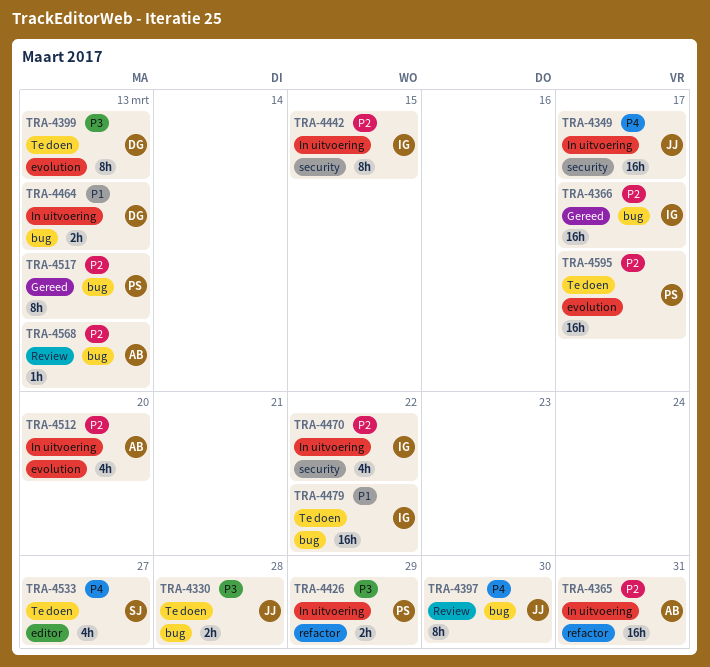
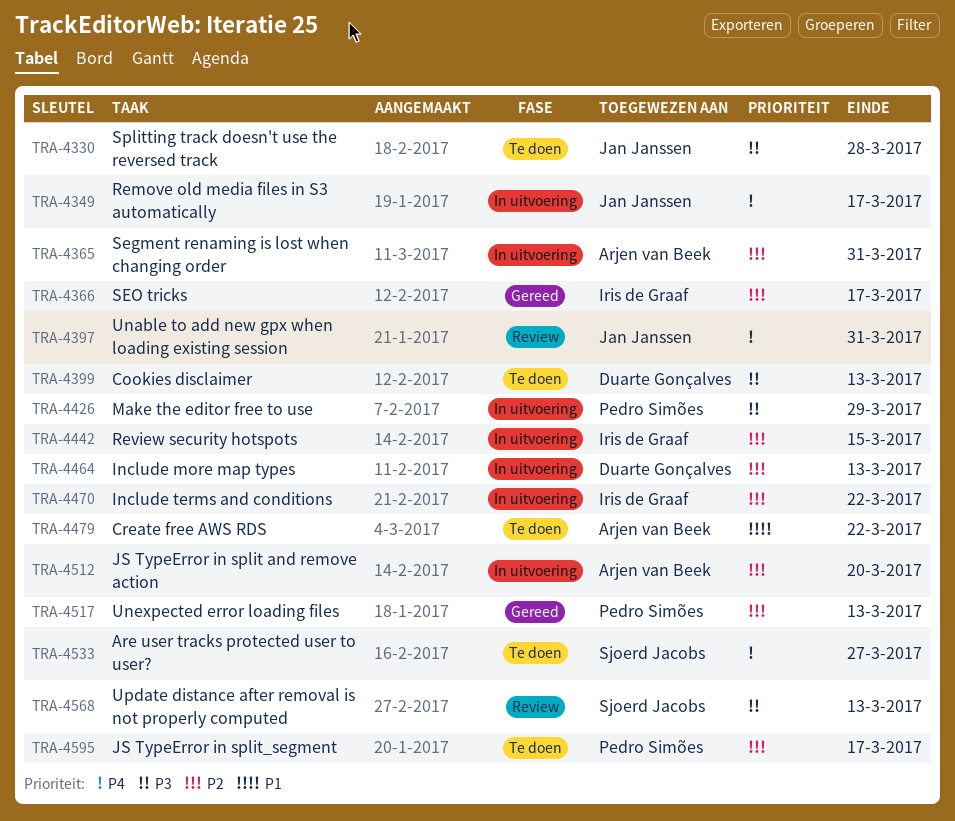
TRA-4397, due: Mar 30 -> Mar 31
TRA-4464, priority: P1 -> P2
TRA-4479, owner: Iris de Graaf -> Arjen van Beek
TRA-4568, owner: Arjen van Beek -> Sjoerd Jacobs
TRA-4568, priority: P2 -> P3

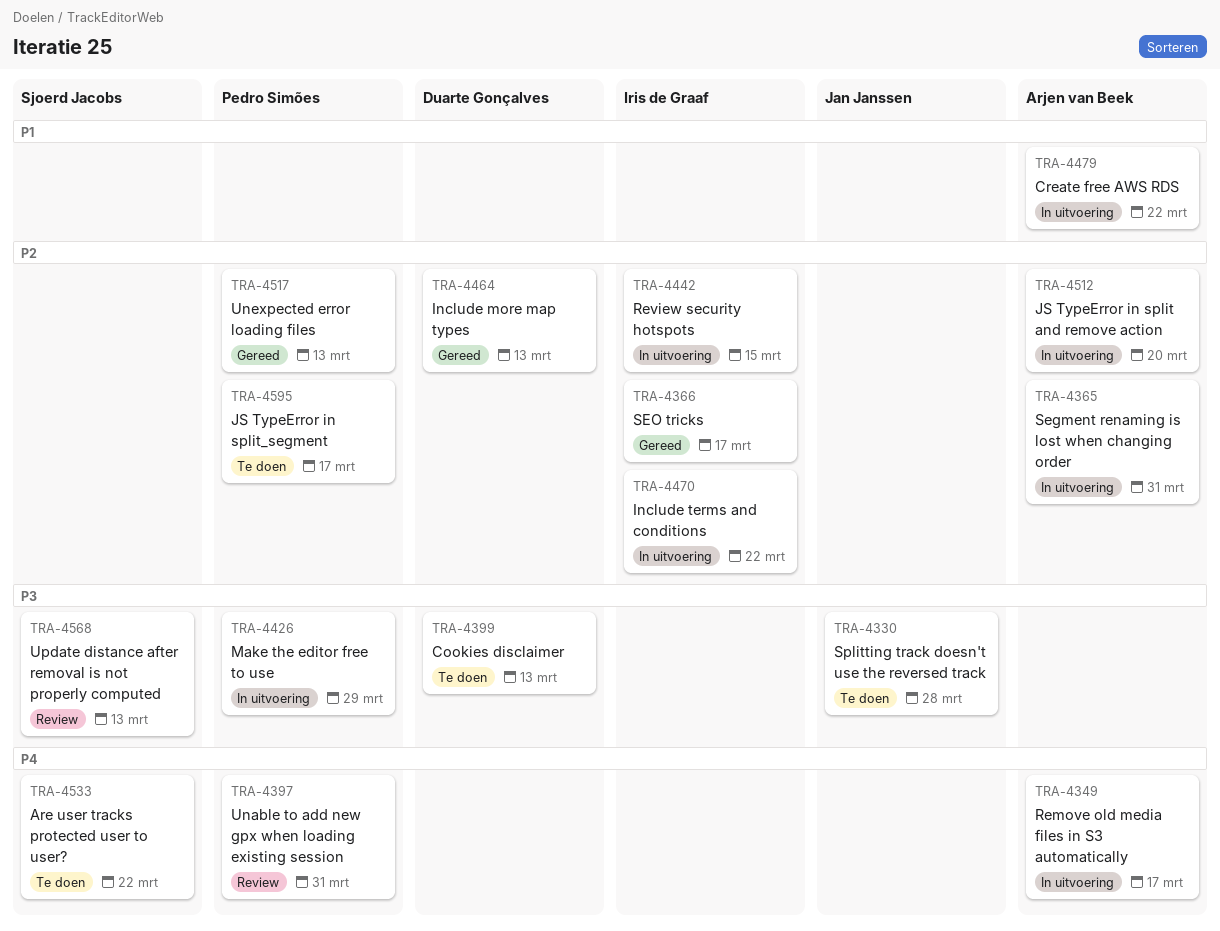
TRA-4349, owner: Jan Janssen -> Arjen van Beek
TRA-4397, owner: Jan Janssen -> Pedro Simões
TRA-4464, status: In uitvoering -> Gereed
TRA-4479, status: Te doen -> In uitvoering
TRA-4533, due: Mar 27 -> Mar 22

